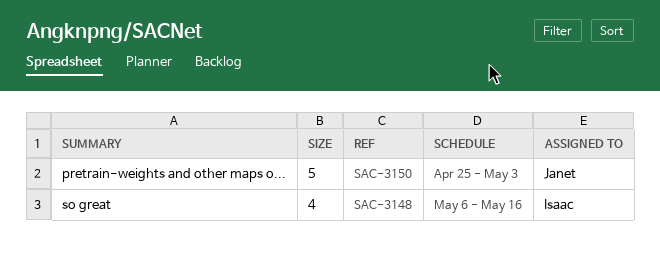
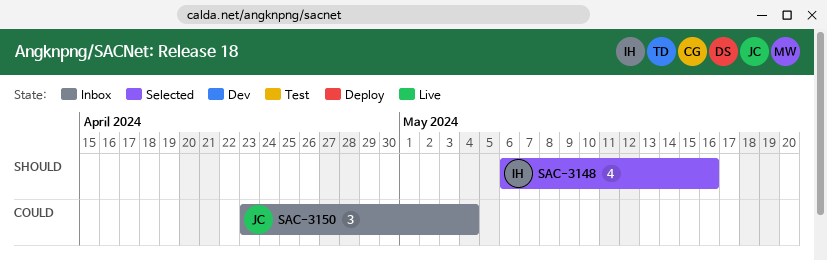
SAC-3150, estimate: 5 -> 3
SAC-3150, start: Apr 25 -> Apr 23
SAC-3150, due: May 3 -> May 4

